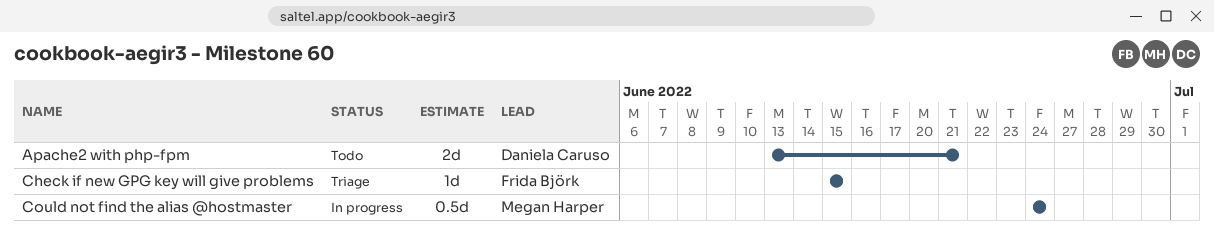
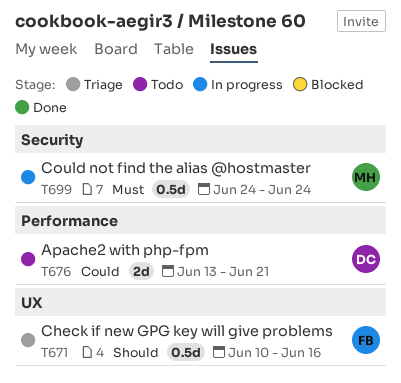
Check if new GPG key will give problems, estimate: 1d -> 0.5d
Check if new GPG key will give problems, start: Jun 15 -> Jun 10
Check if new GPG key will give problems, due: Jun 15 -> Jun 16

